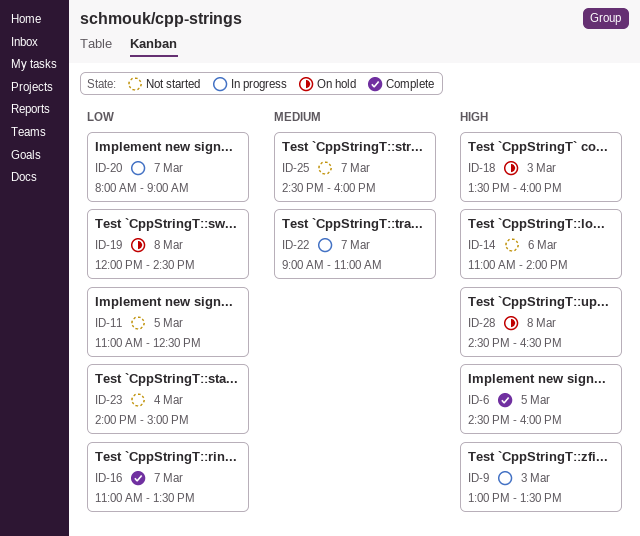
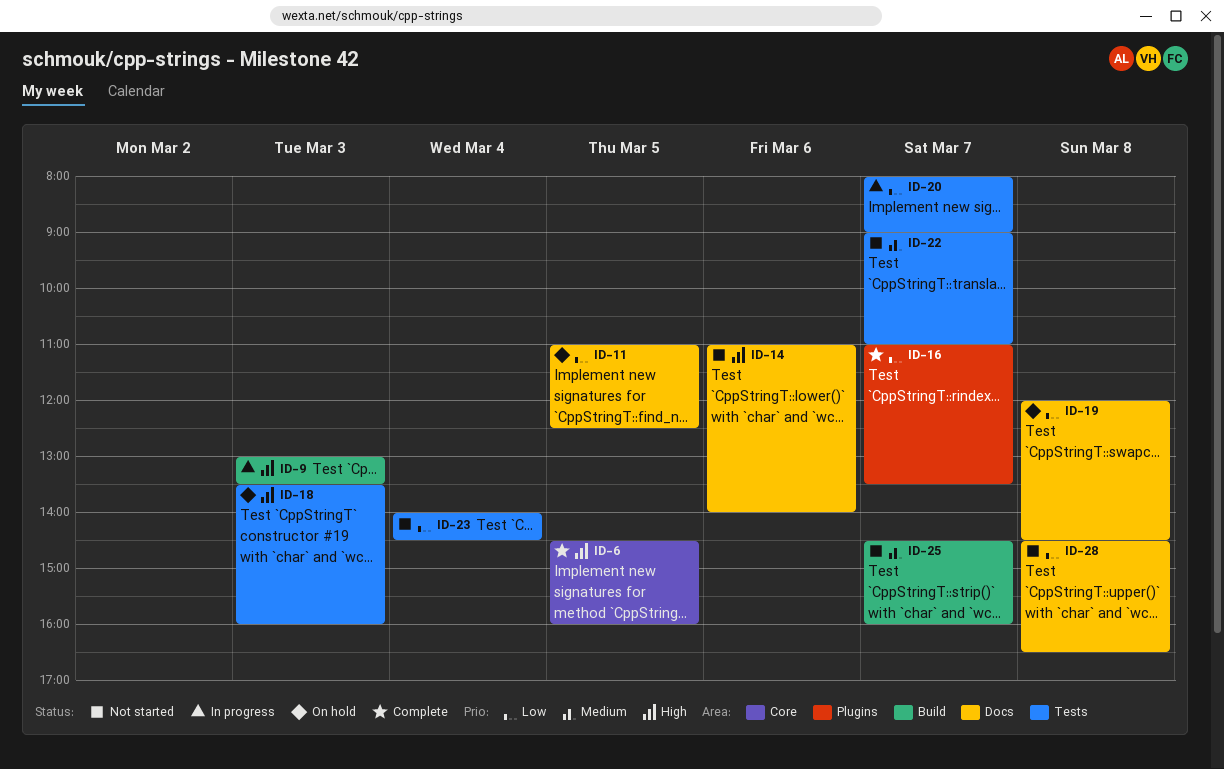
ID-11, status: Not started -> On hold
ID-22, status: In progress -> Not started
ID-23, ends: 15:00 -> 14:30
ID-28, status: On hold -> Not started
ID-28, priority: High -> Low

